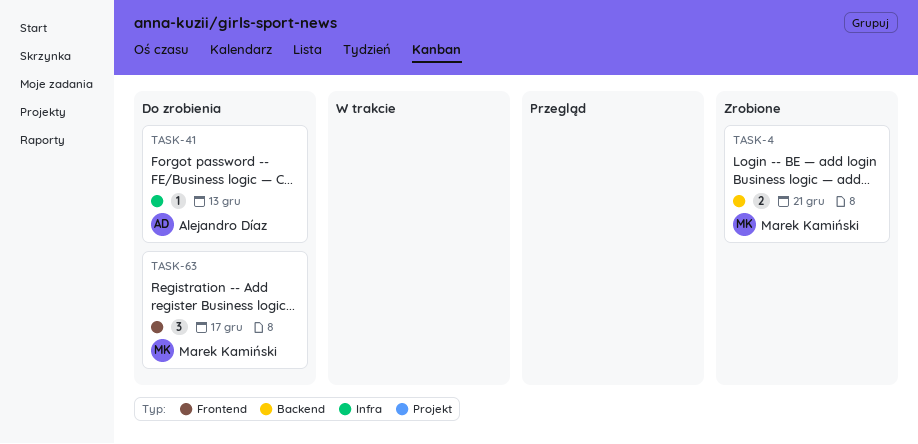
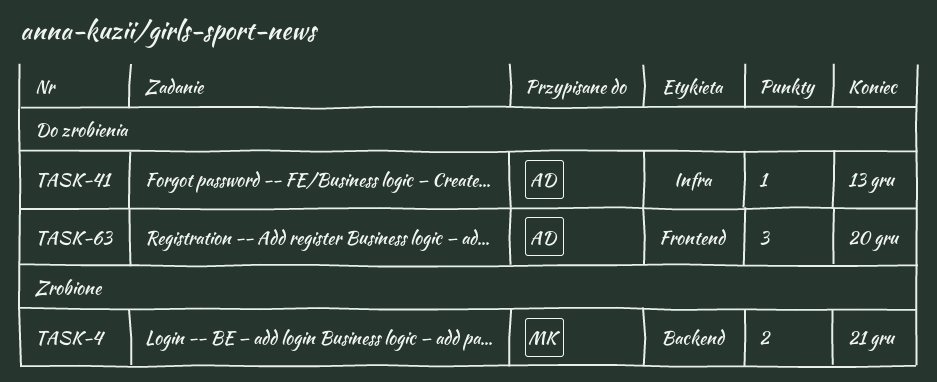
TASK-63, owner: Marek Kamiński -> Alejandro Díaz
TASK-63, due: Dec 17 -> Dec 20

